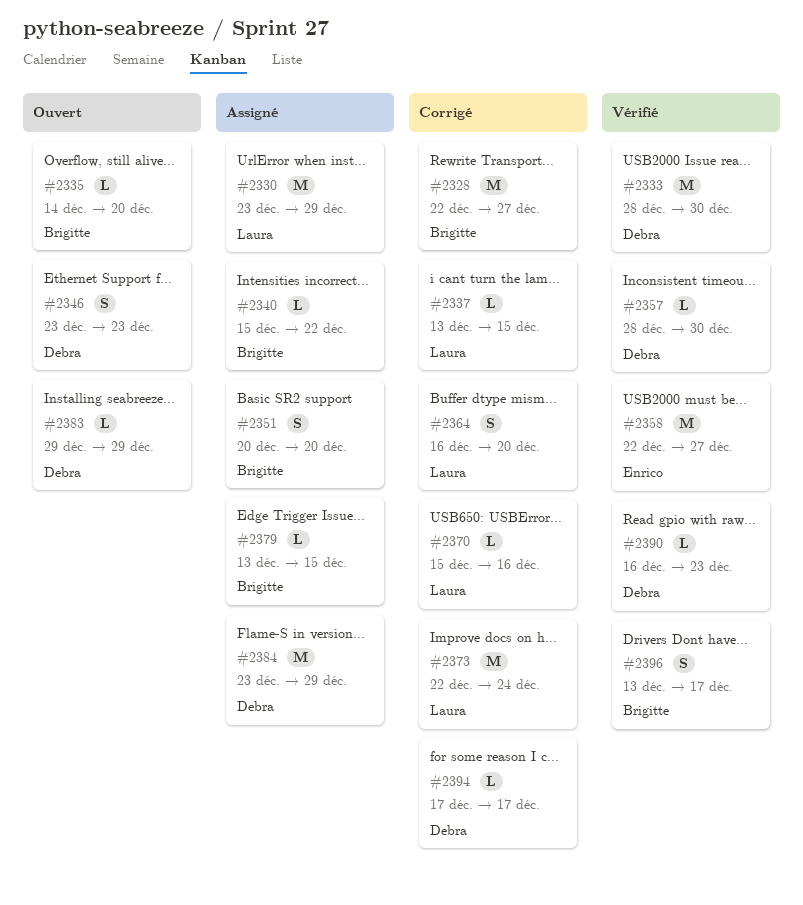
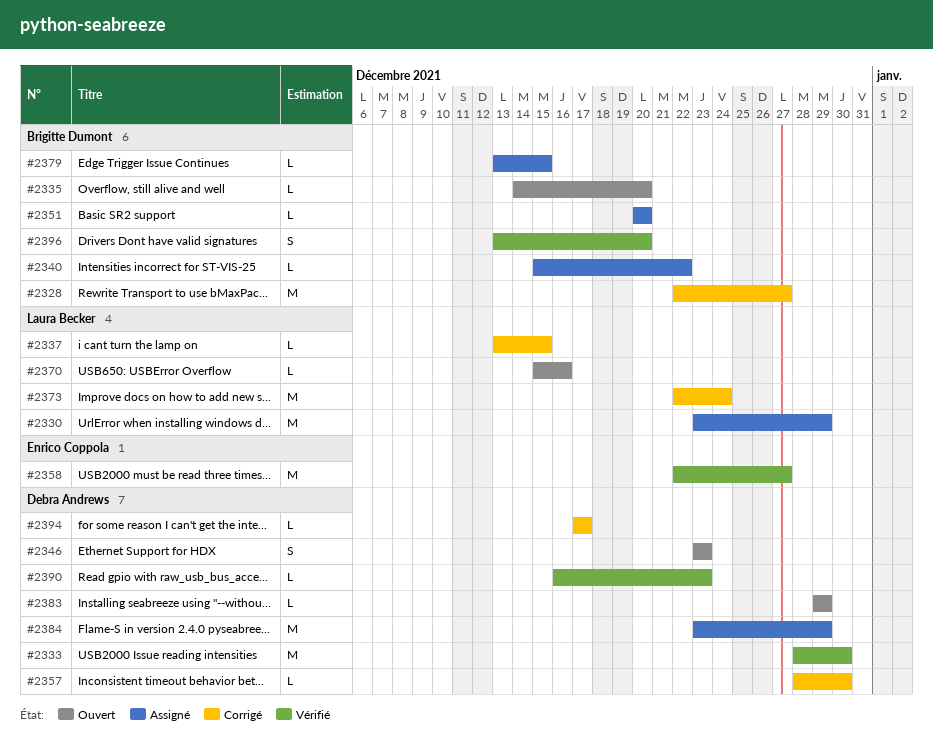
#2351, estimate: S -> L
#2357, status: Vérifié -> Corrigé
#2364: present -> none
#2370, status: Corrigé -> Ouvert
#2396, due: Dec 17 -> Dec 20

